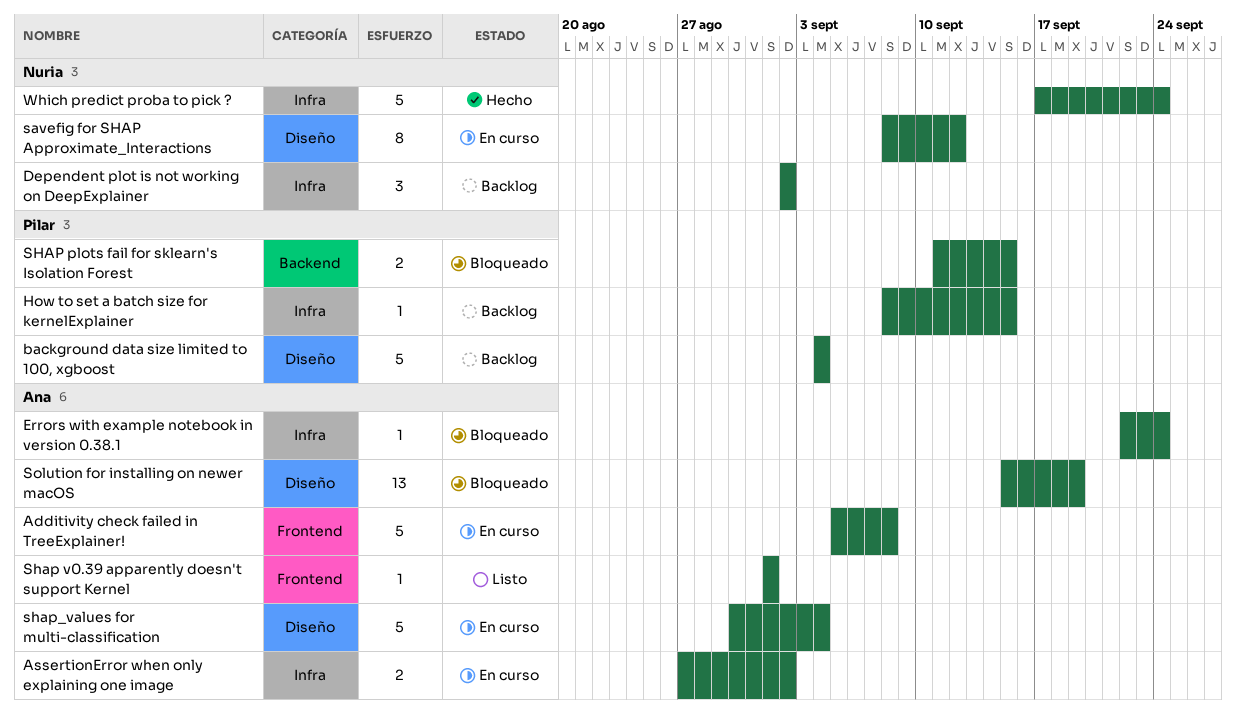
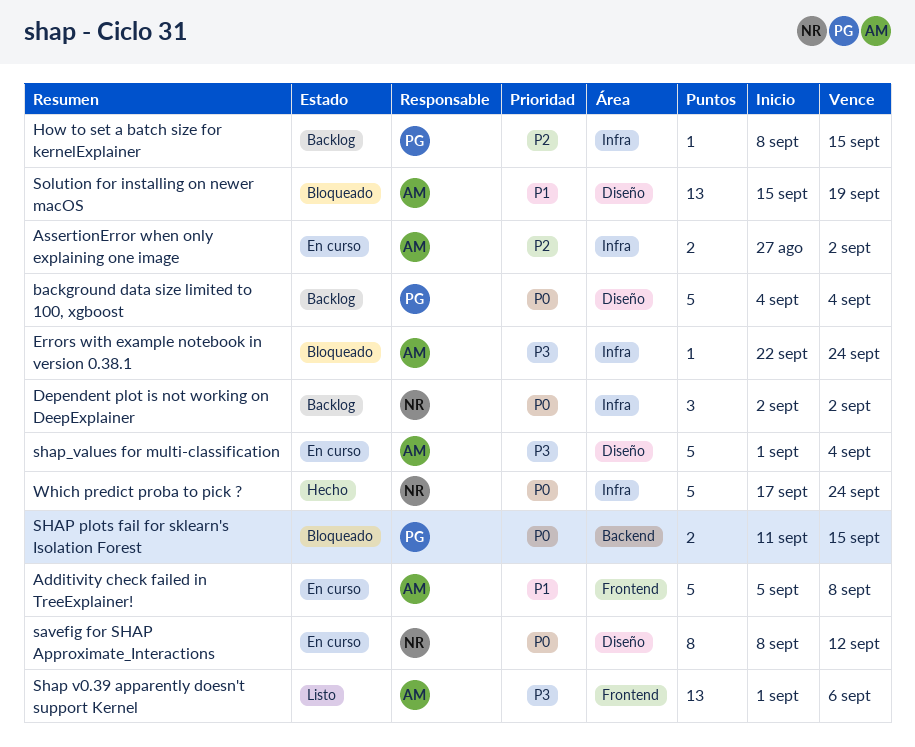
Shap v0.39 apparently doesn't support Kernel, estimate: 1 -> 13
Shap v0.39 apparently doesn't support Kernel, due: Sep 1 -> Sep 6
shap_values for multi-classification, start: Aug 30 -> Sep 1

